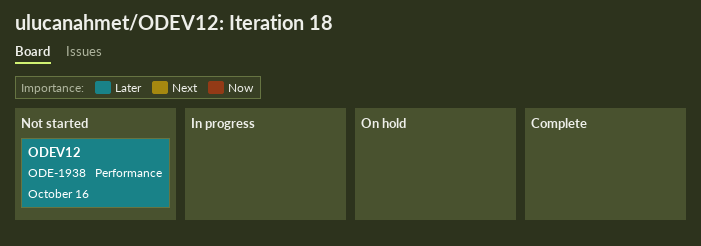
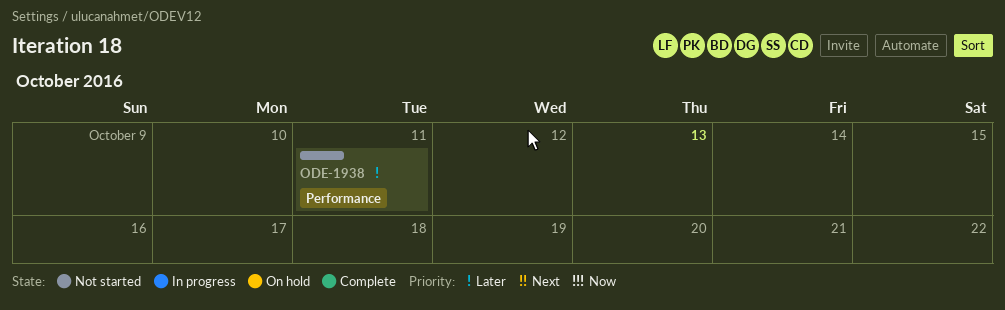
ODE-1938, due: Oct 16 -> Oct 11

